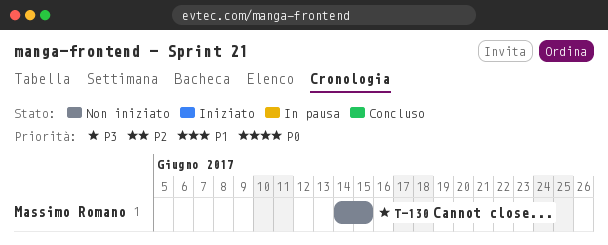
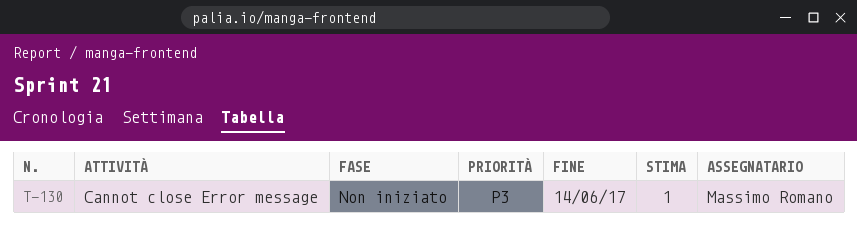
T-130, due: Jun 15 -> Jun 14

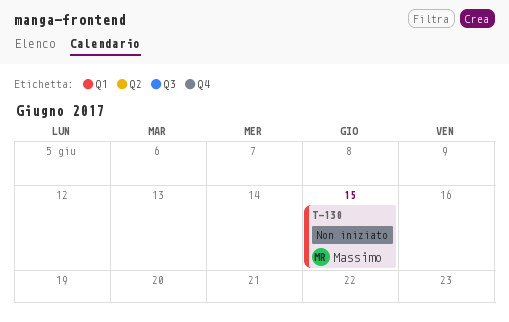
T-130, due: Jun 14 -> Jun 15

